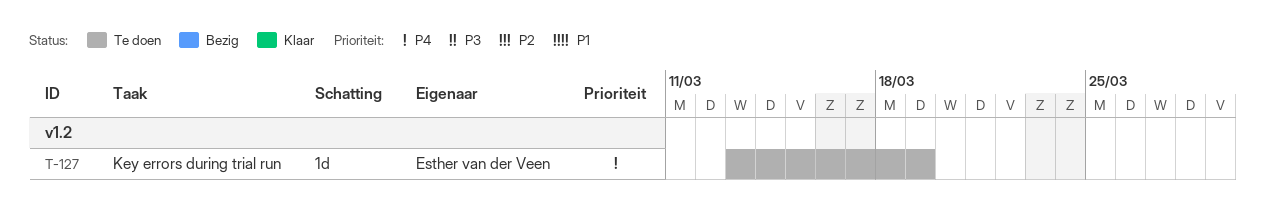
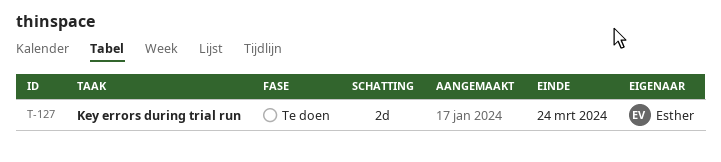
T-127, estimate: 1d -> 2d
T-127, due: Mar 19 -> Mar 24

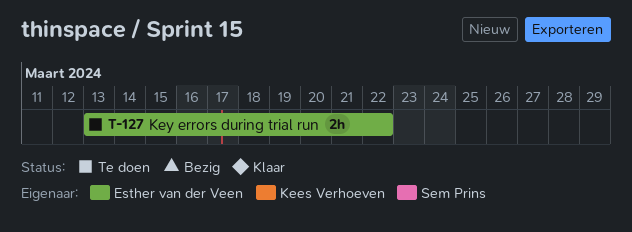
T-127, estimate: 2d -> 2h
T-127, due: Mar 24 -> Mar 22

